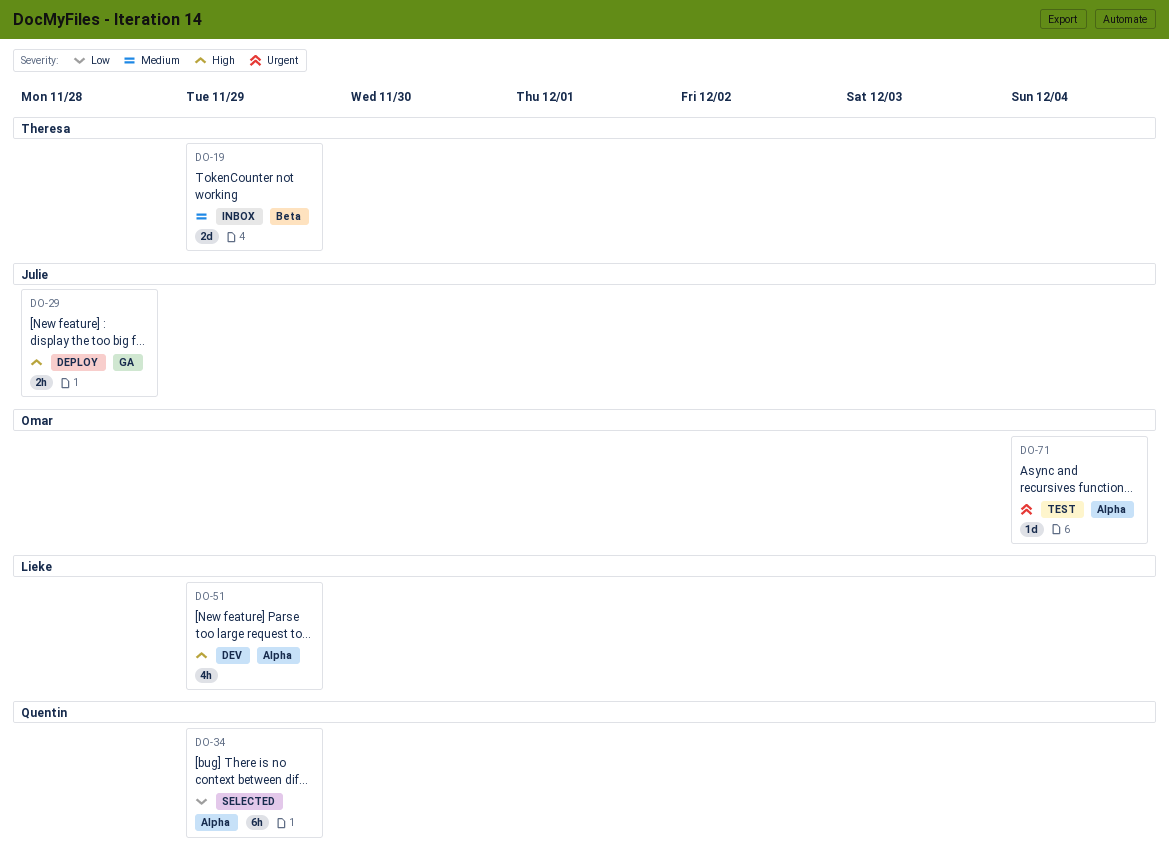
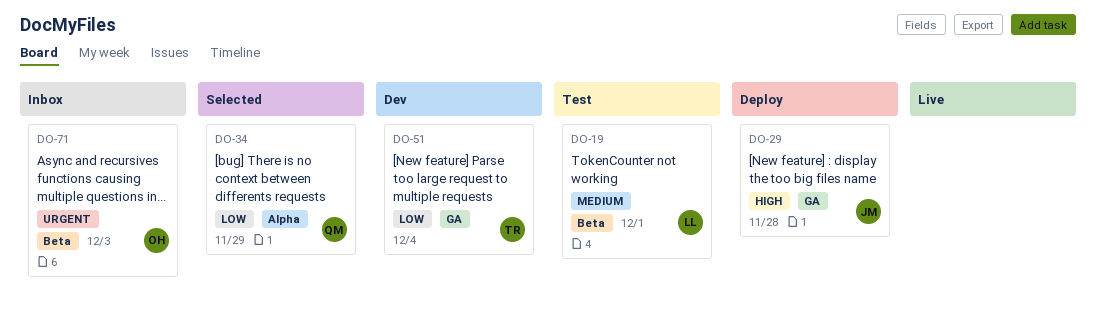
DO-19, status: Inbox -> Test
DO-19, owner: Theresa -> Lieke
DO-19, due: Nov 29 -> Dec 1
DO-51, owner: Lieke -> Theresa
DO-51, priority: High -> Low
DO-51, label: Alpha -> GA
DO-51, due: Nov 29 -> Dec 4
DO-71, status: Test -> Inbox
DO-71, label: Alpha -> Beta
DO-71, due: Dec 4 -> Dec 3

